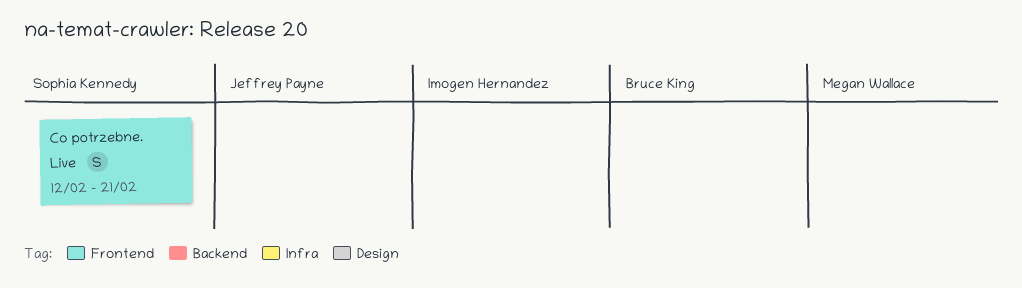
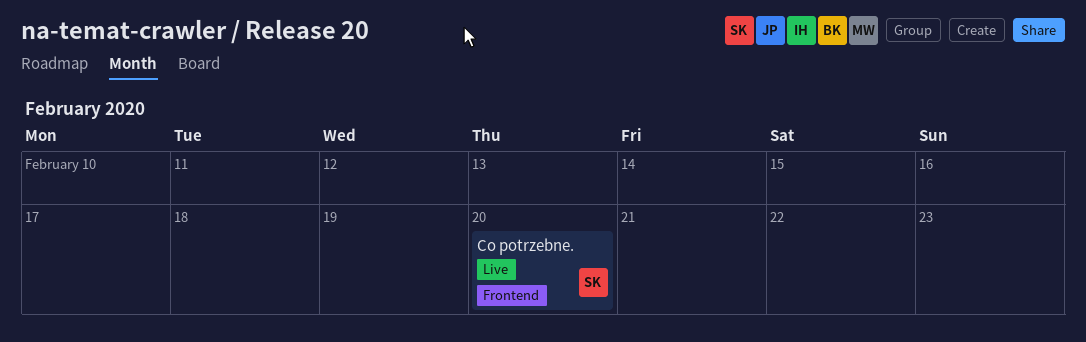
Co potrzebne., due: Feb 21 -> Feb 20

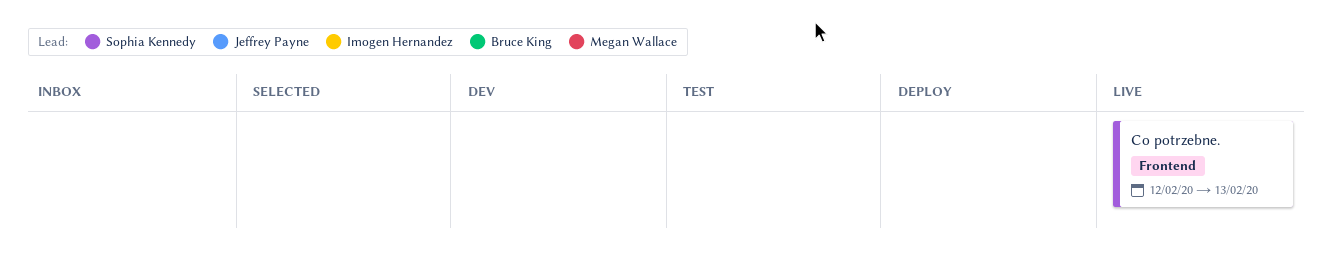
Co potrzebne., due: Feb 20 -> Feb 13

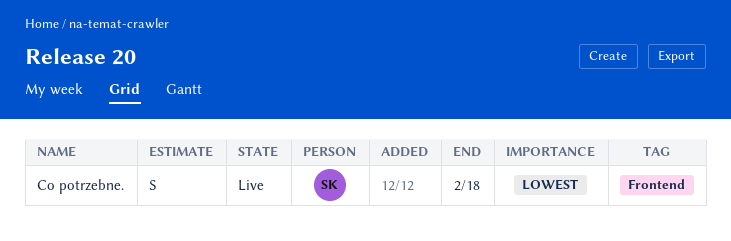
Co potrzebne., due: Feb 13 -> Feb 18

